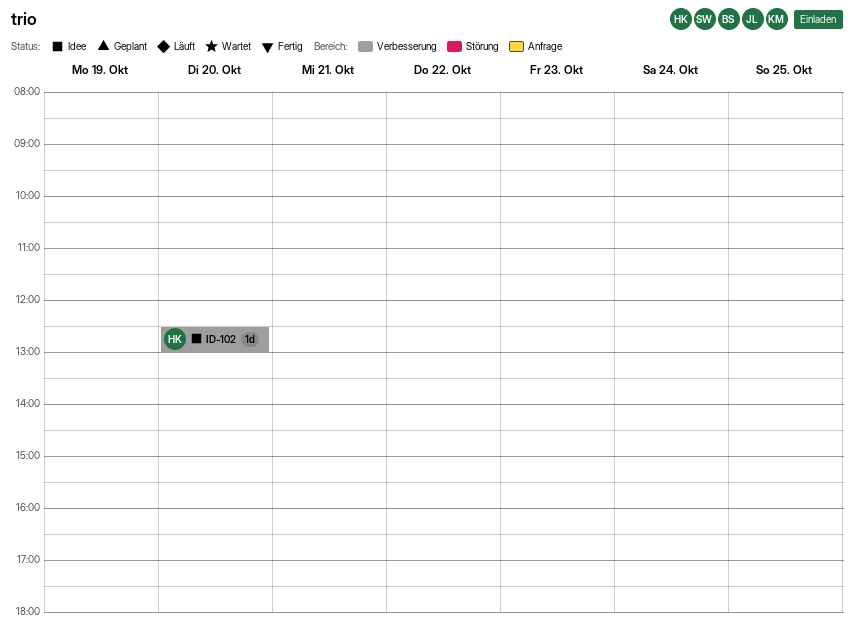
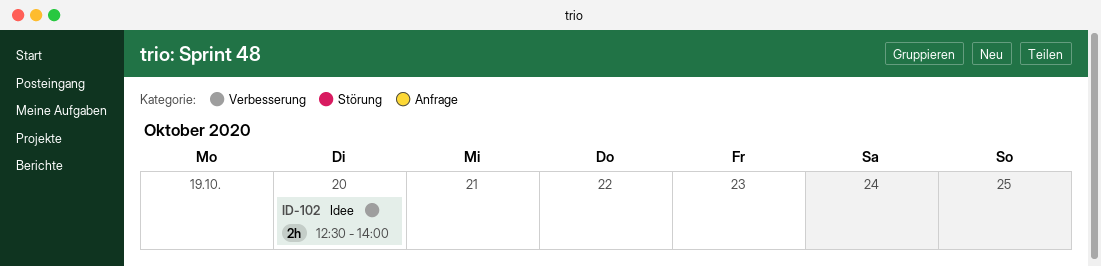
ID-102, estimate: 1d -> 2h
ID-102, ends: 13:00 -> 14:00

